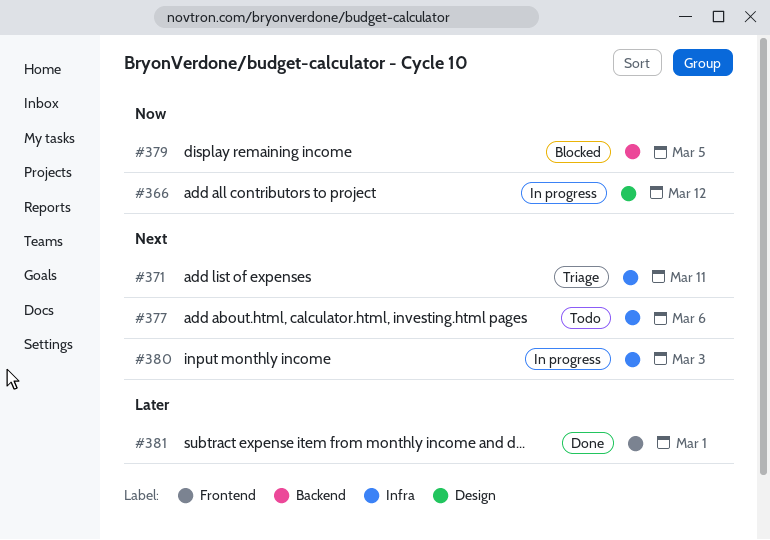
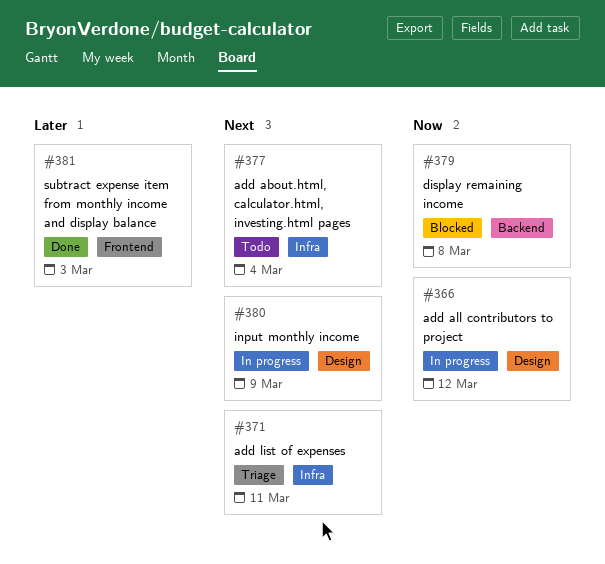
#377, due: Mar 6 -> Mar 4
#379, due: Mar 5 -> Mar 8
#380, label: Infra -> Design
#380, due: Mar 3 -> Mar 9
#381, due: Mar 1 -> Mar 3

